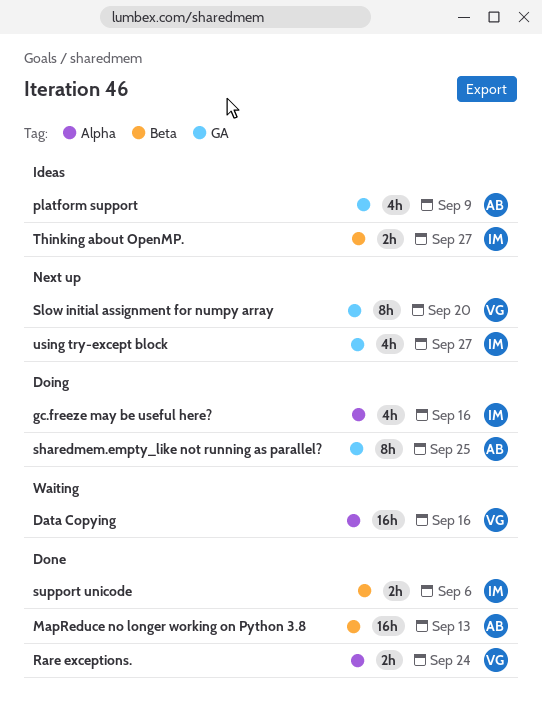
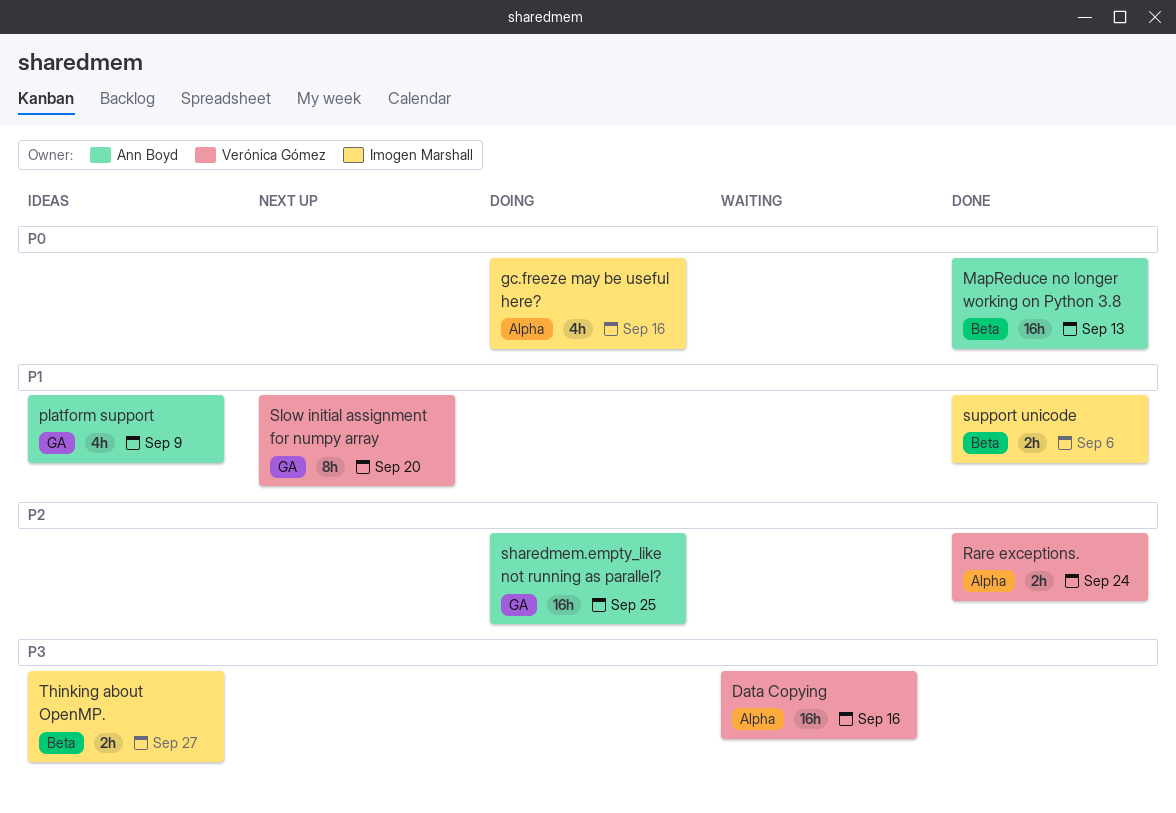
sharedmem.empty_like not running as parallel?, estimate: 8h -> 16h
using try-except block: present -> none

